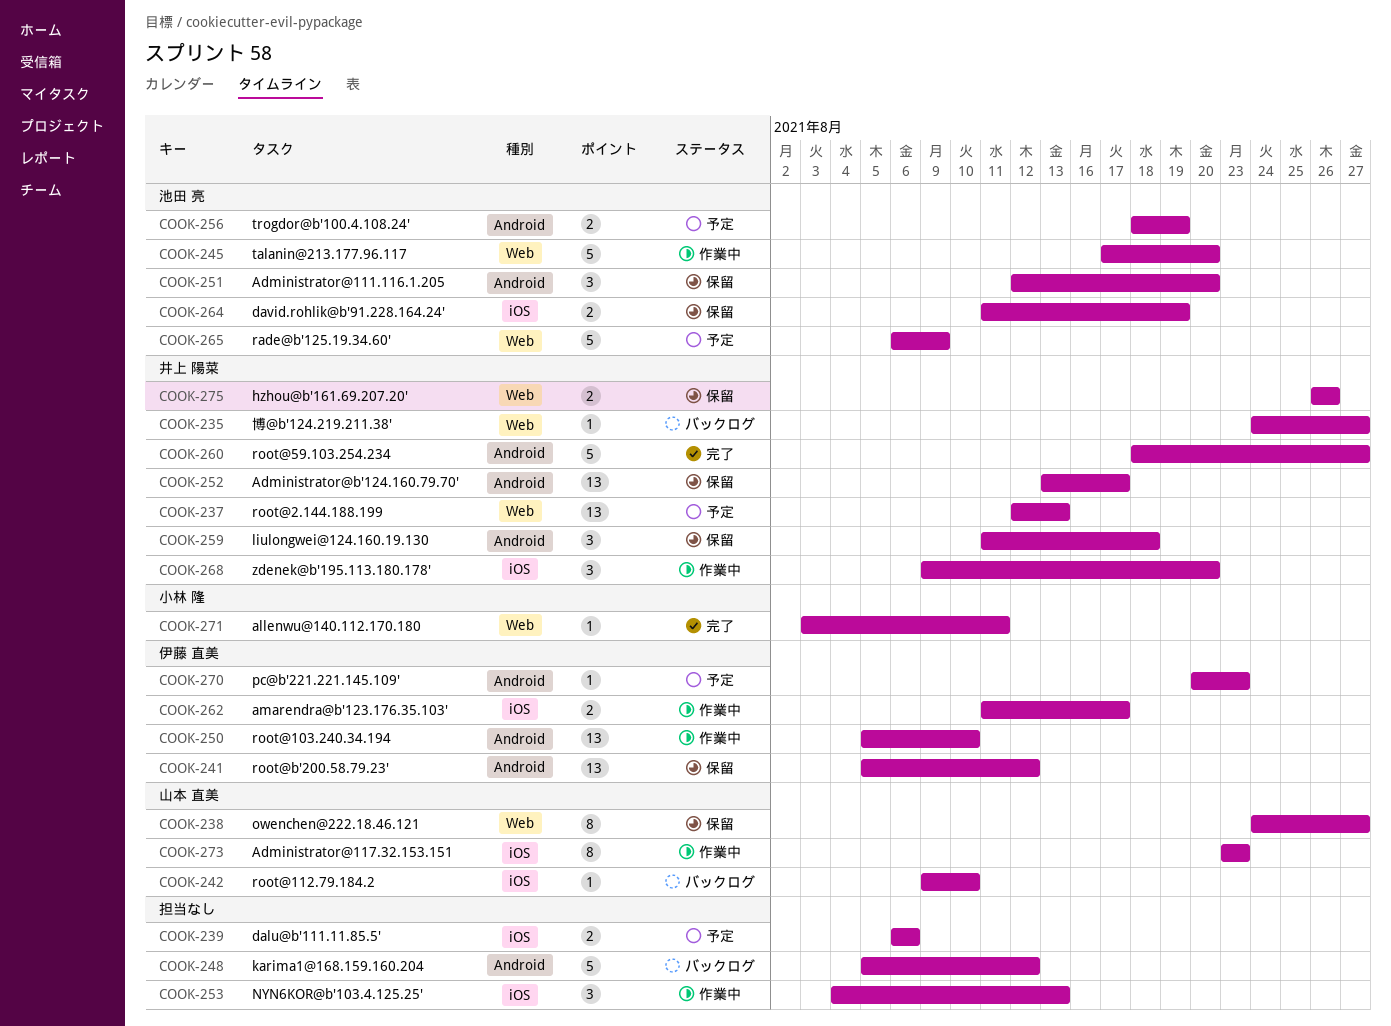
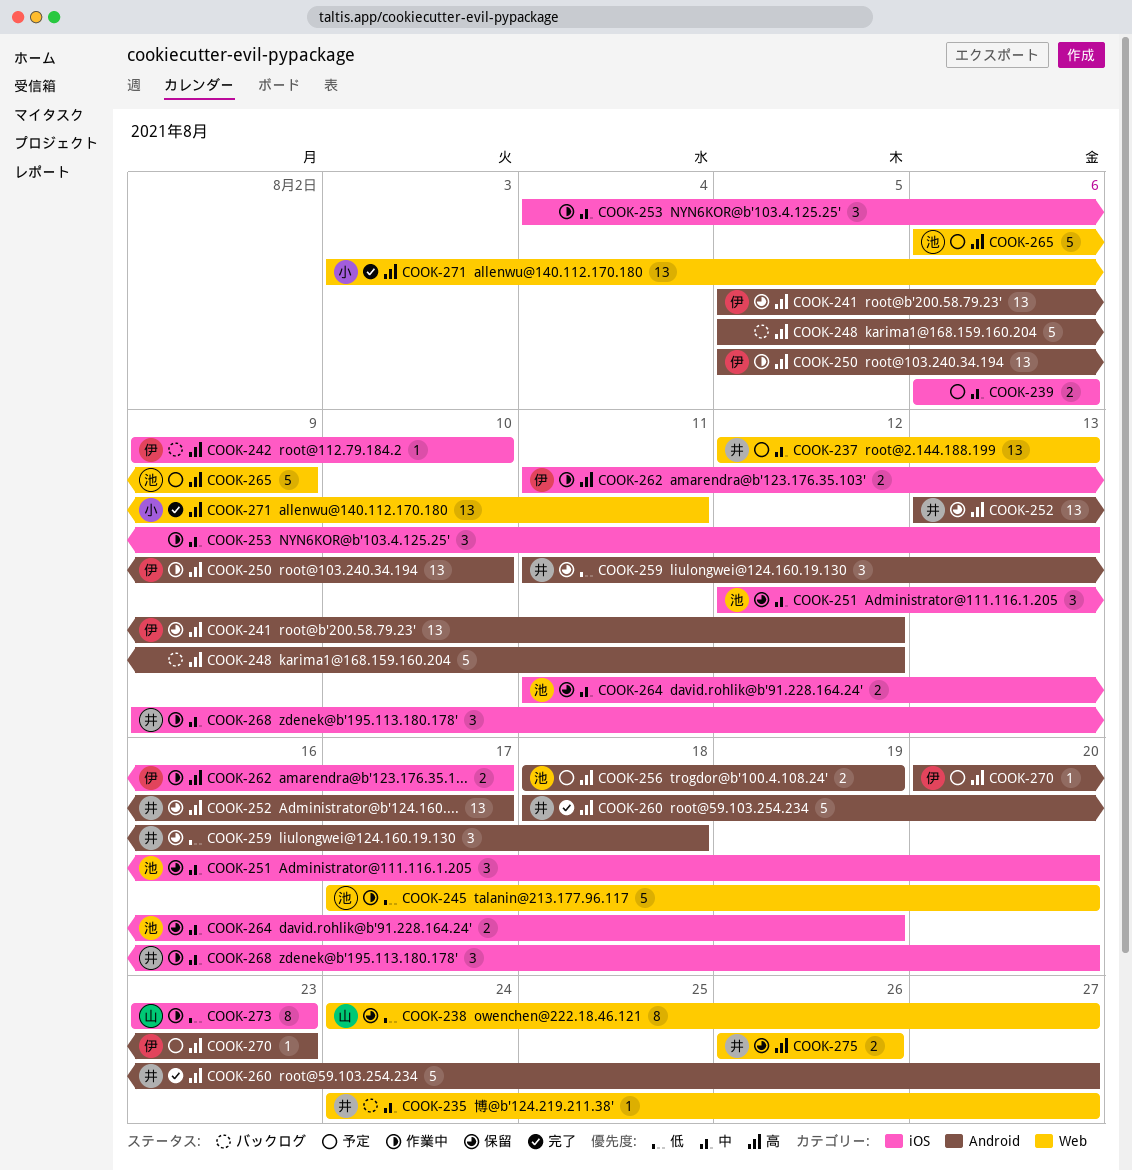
COOK-242, owner: 山本 直美 -> 伊藤 直美
COOK-251, label: Android -> iOS
COOK-271, estimate: 1 -> 13

